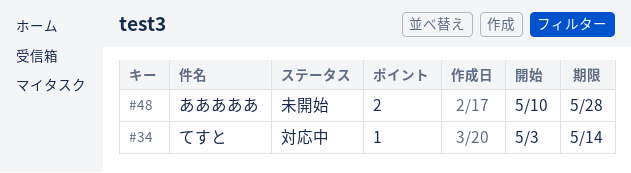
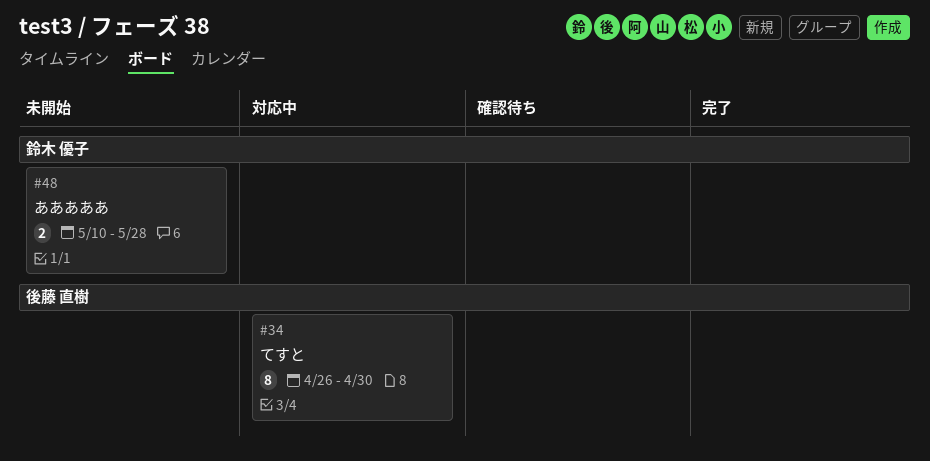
#34, estimate: 1 -> 8
#34, start: May 3 -> Apr 26
#34, due: May 14 -> Apr 30

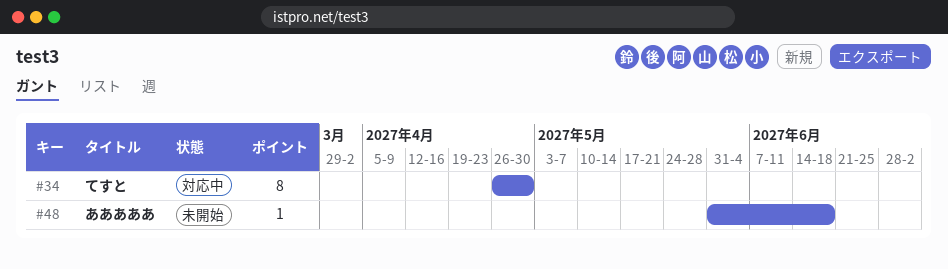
#48, estimate: 2 -> 1
#48, start: May 10 -> May 31
#48, due: May 28 -> Jun 18

